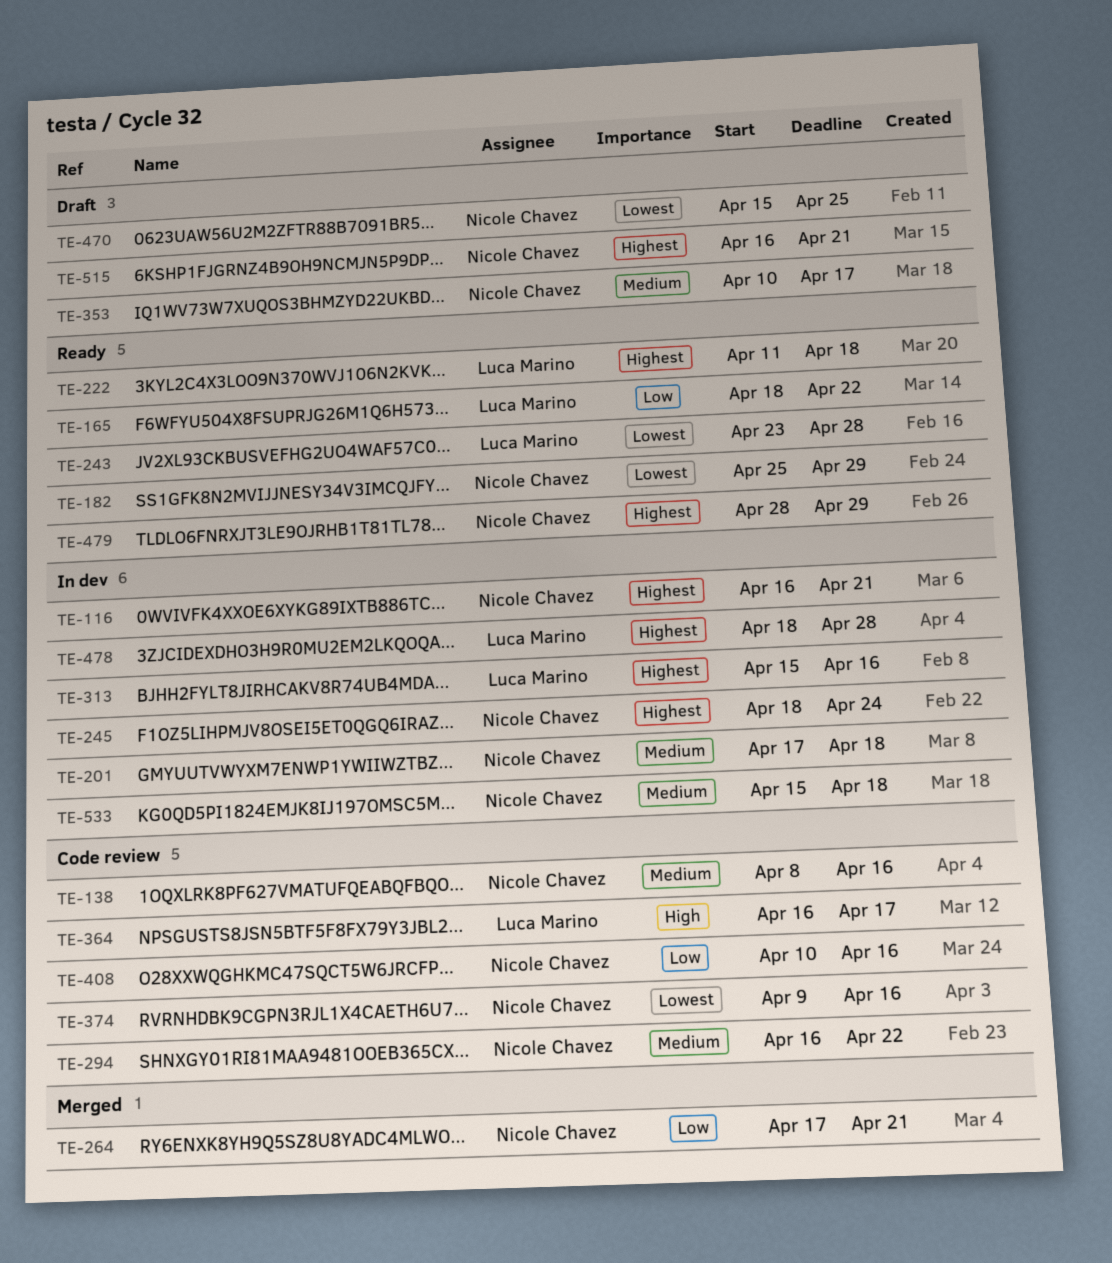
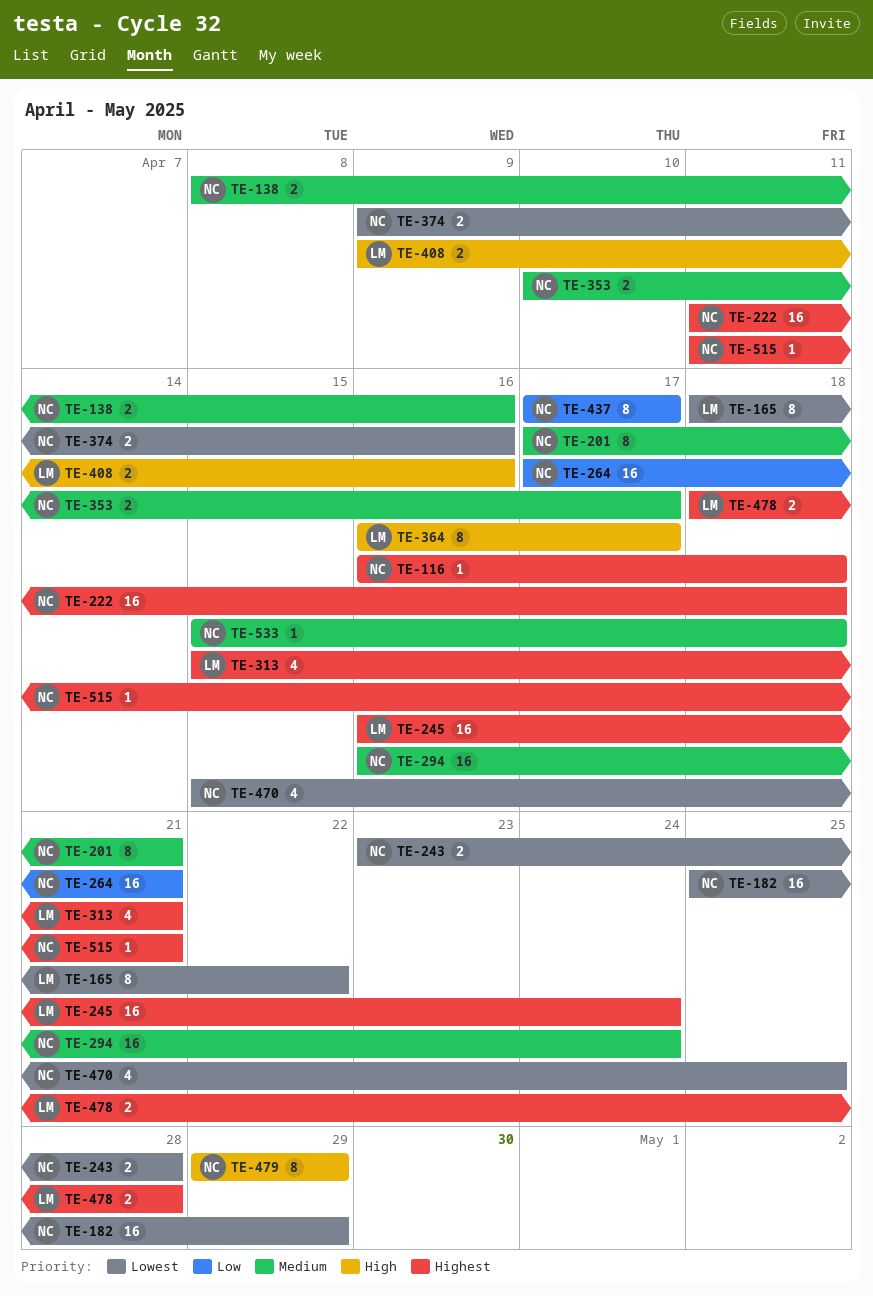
TE-116, due: Apr 21 -> Apr 18
TE-165, priority: Low -> Lowest
TE-201, due: Apr 18 -> Apr 21
TE-222, owner: Luca Marino -> Nicole Chavez
TE-243, owner: Luca Marino -> Nicole Chavez
TE-245, owner: Nicole Chavez -> Luca Marino
TE-245, start: Apr 18 -> Apr 16
TE-294, due: Apr 22 -> Apr 24
TE-313, due: Apr 16 -> Apr 21
TE-408, owner: Nicole Chavez -> Luca Marino
TE-408, priority: Low -> High
TE-408, start: Apr 10 -> Apr 9
TE-437: none -> present
TE-479, priority: Highest -> High
TE-479, start: Apr 28 -> Apr 29
TE-515, start: Apr 16 -> Apr 11

